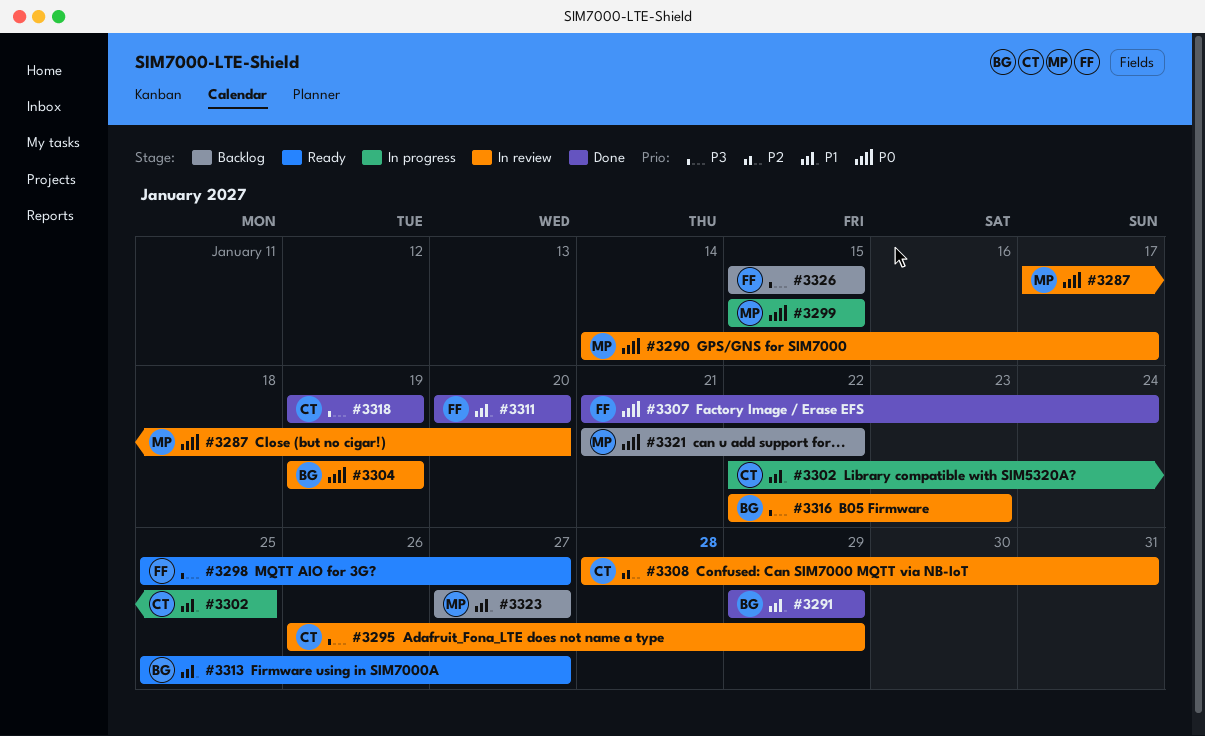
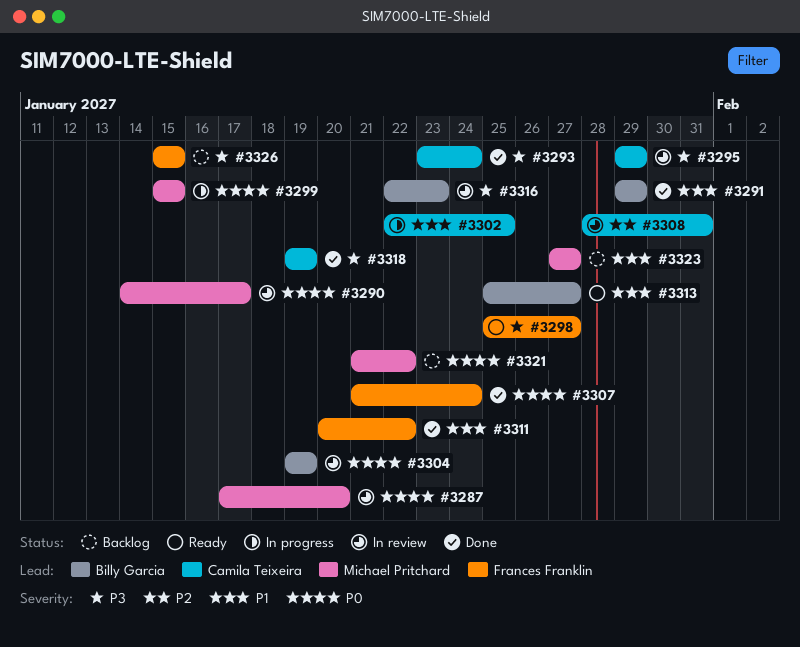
#3293: none -> present
#3295, start: Jan 26 -> Jan 29
#3311, due: Jan 20 -> Jan 22

